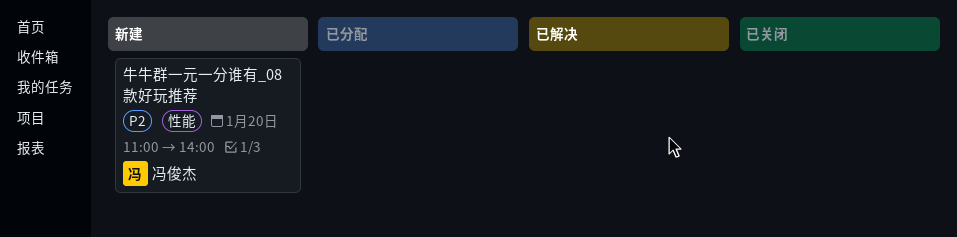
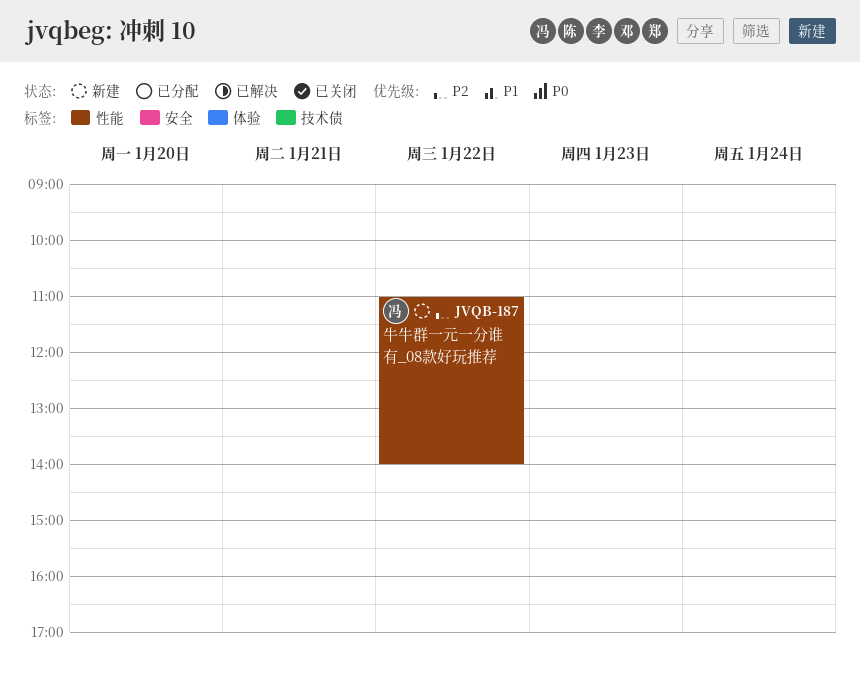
牛牛群一元一分谁有_08款好玩推荐, day: Jan 20 -> Jan 22

